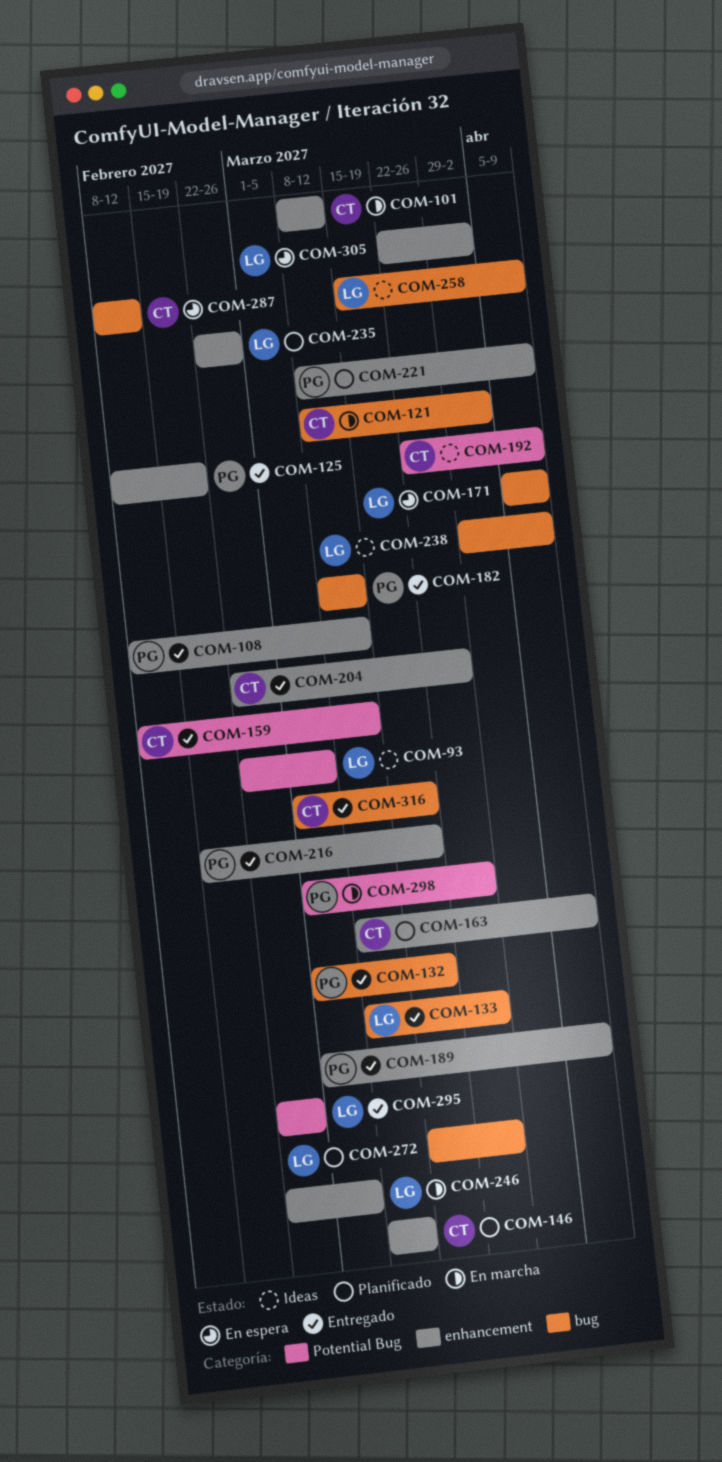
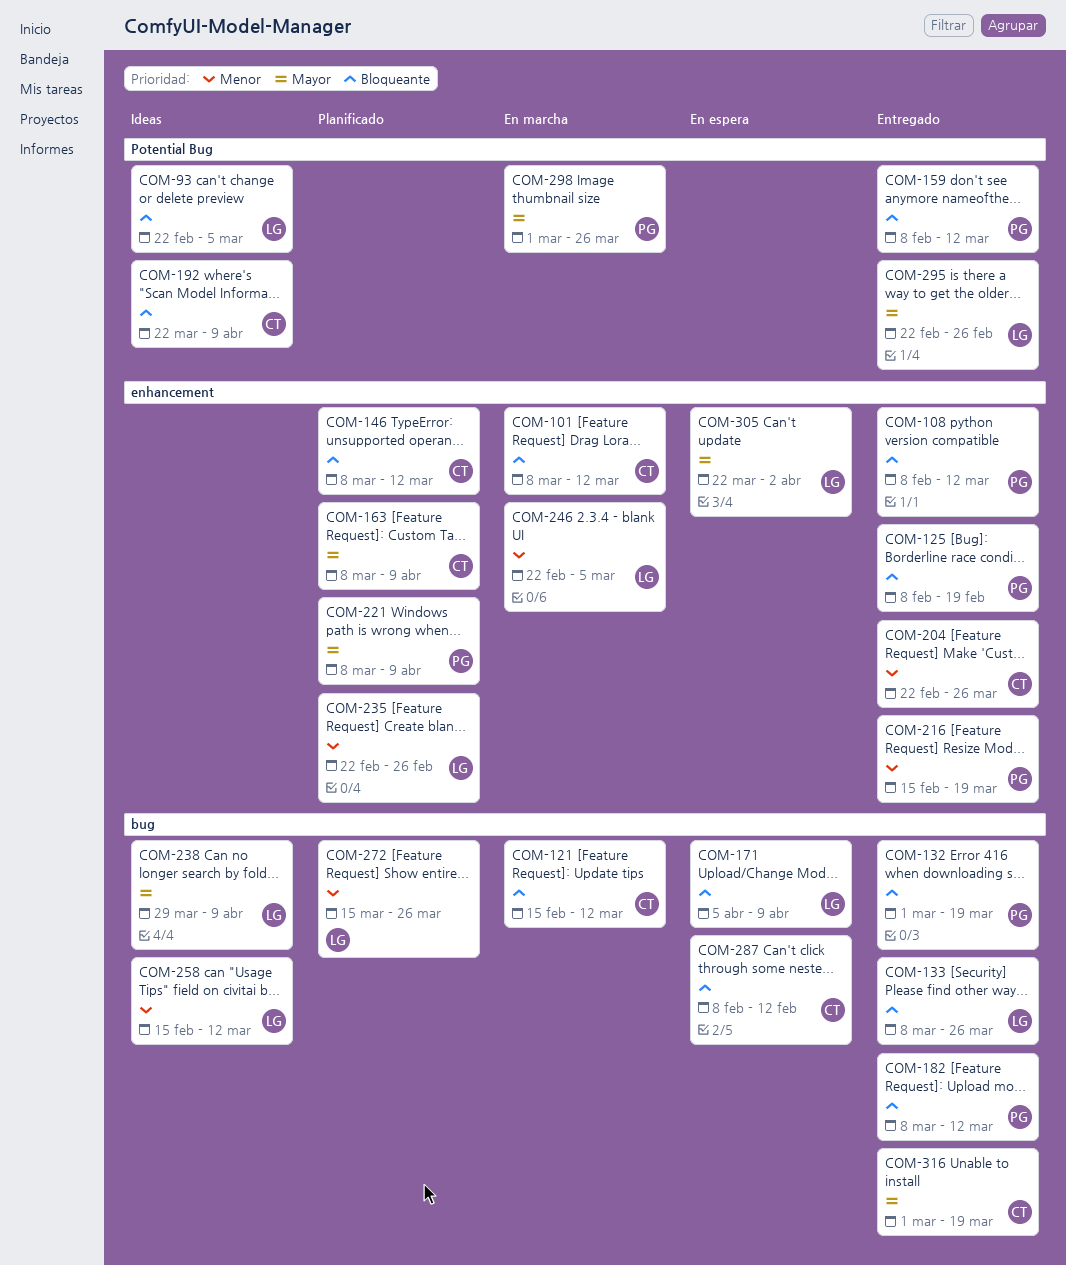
COM-121, start: Mar 8 -> Feb 15
COM-121, due: Apr 2 -> Mar 12
COM-159, owner: CT -> PG
COM-189: present -> none
COM-258, start: Mar 15 -> Feb 15
COM-258, due: Apr 9 -> Mar 12

